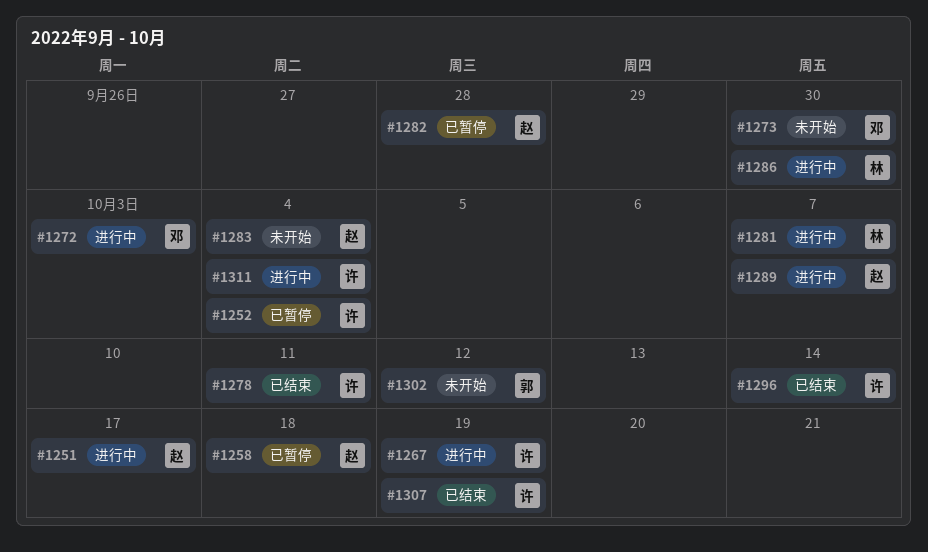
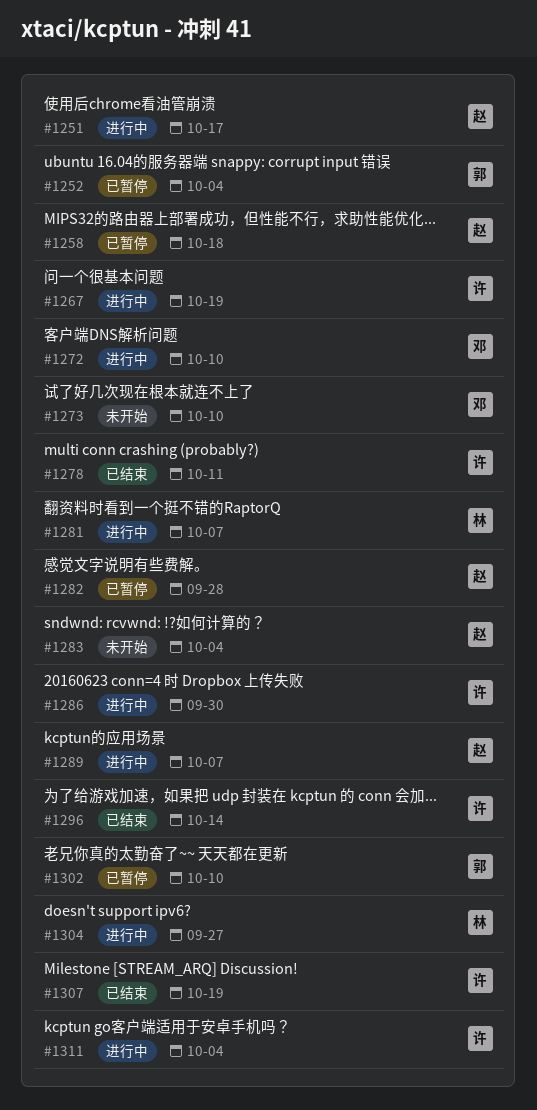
#1252, owner: 许 -> 郭
#1272, due: Oct 3 -> Oct 10
#1273, due: Sep 30 -> Oct 10
#1286, owner: 林 -> 许
#1302, status: 未开始 -> 已暂停
#1302, due: Oct 12 -> Oct 10
#1304: none -> present

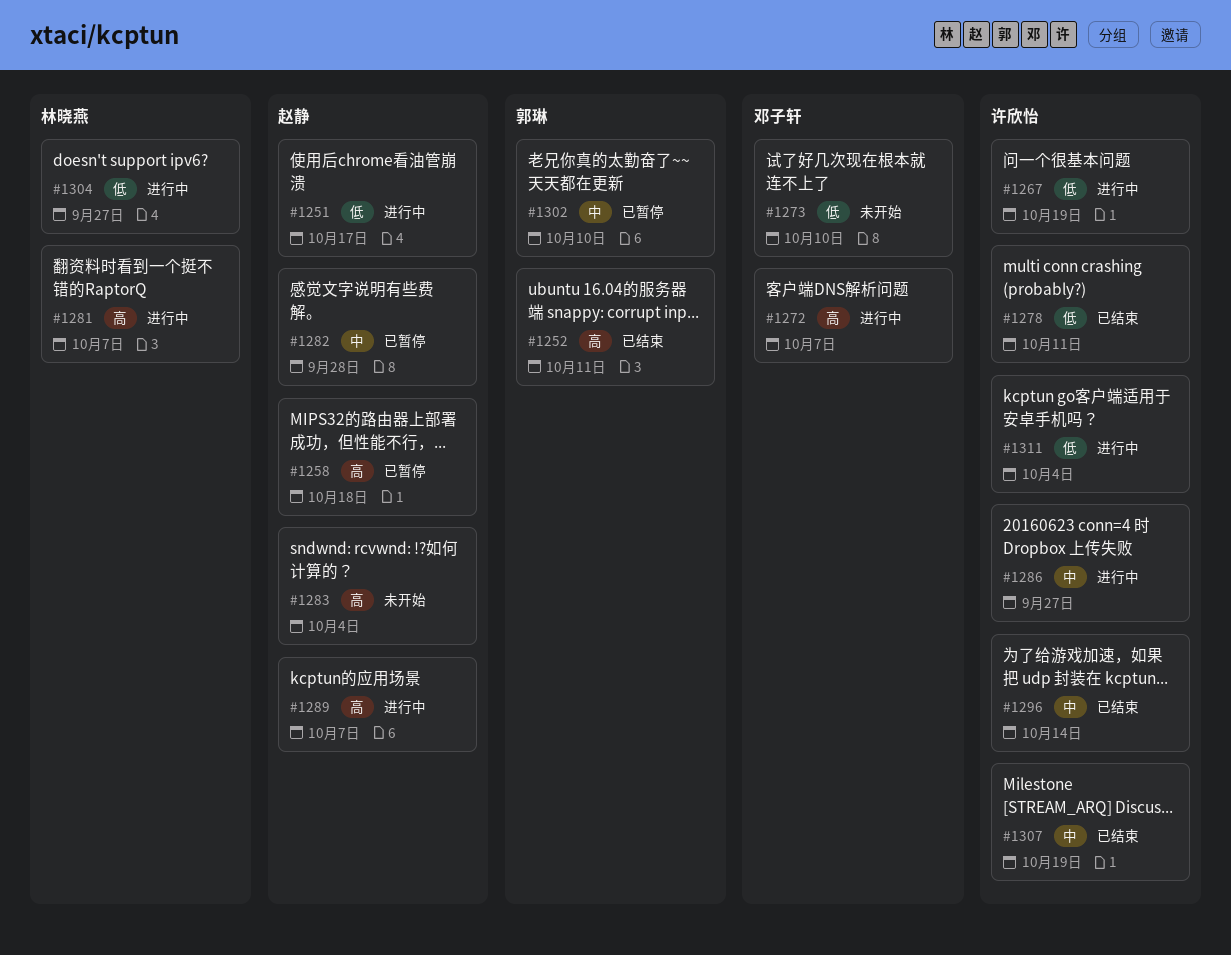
#1252, status: 已暂停 -> 已结束
#1252, due: Oct 4 -> Oct 11
#1272, due: Oct 10 -> Oct 7
#1286, due: Sep 30 -> Sep 27

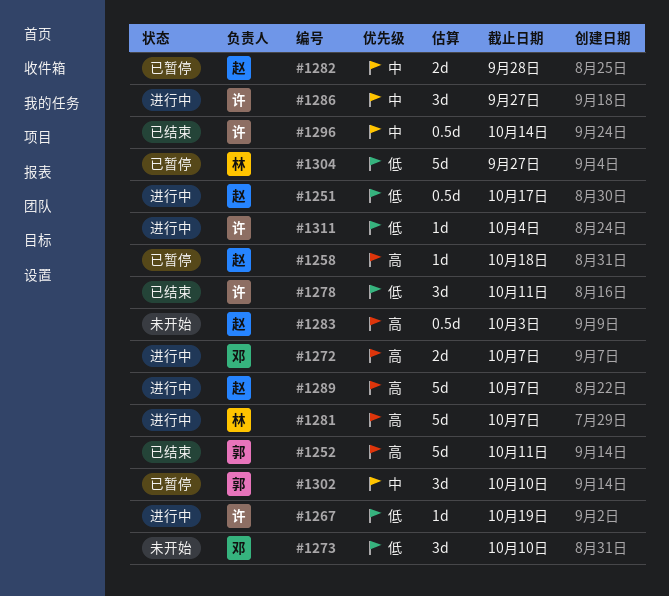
#1283, due: Oct 4 -> Oct 3
#1304, status: 进行中 -> 已暂停
#1307: present -> none

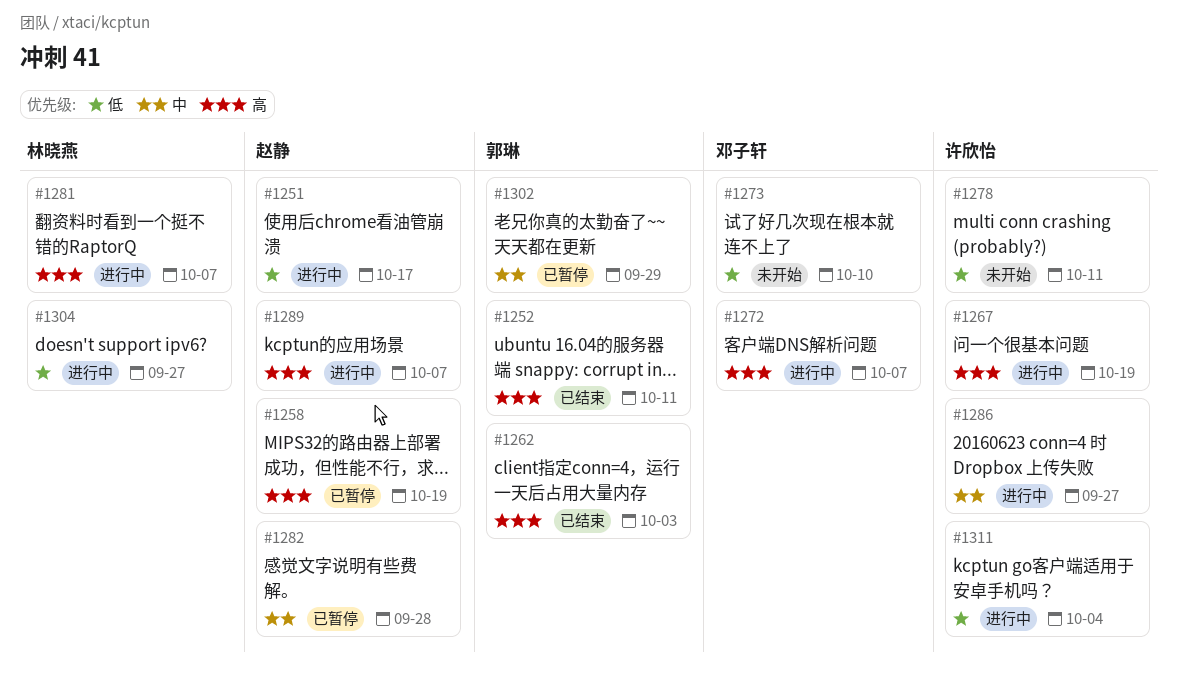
#1258, due: Oct 18 -> Oct 19
#1262: none -> present
#1267, priority: 低 -> 高
#1278, status: 已结束 -> 未开始
#1283: present -> none
#1296: present -> none
#1302, due: Oct 10 -> Sep 29
#1304, status: 已暂停 -> 进行中

